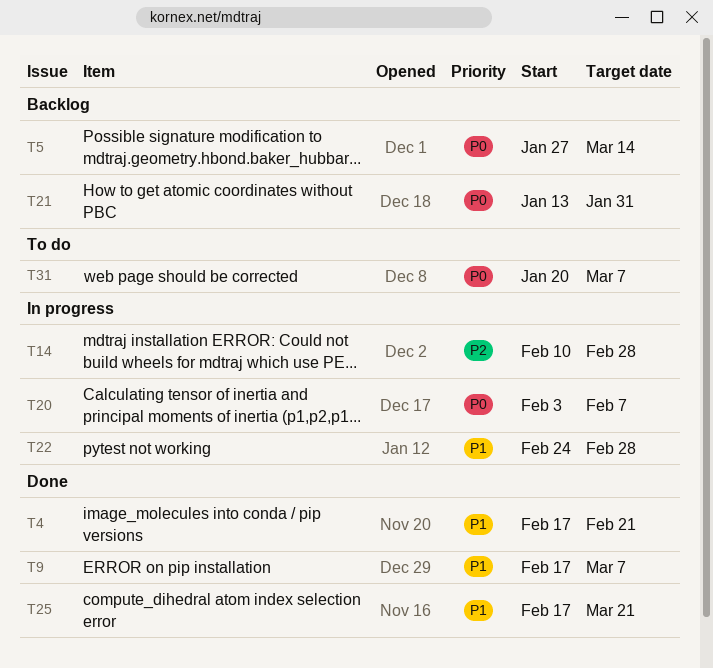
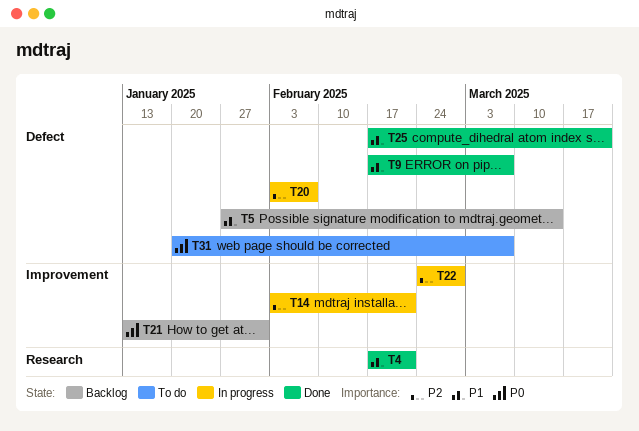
T5, priority: P0 -> P1
T14, start: Feb 10 -> Feb 3
T14, due: Feb 28 -> Feb 21
T20, priority: P0 -> P2
T22, priority: P1 -> P2

